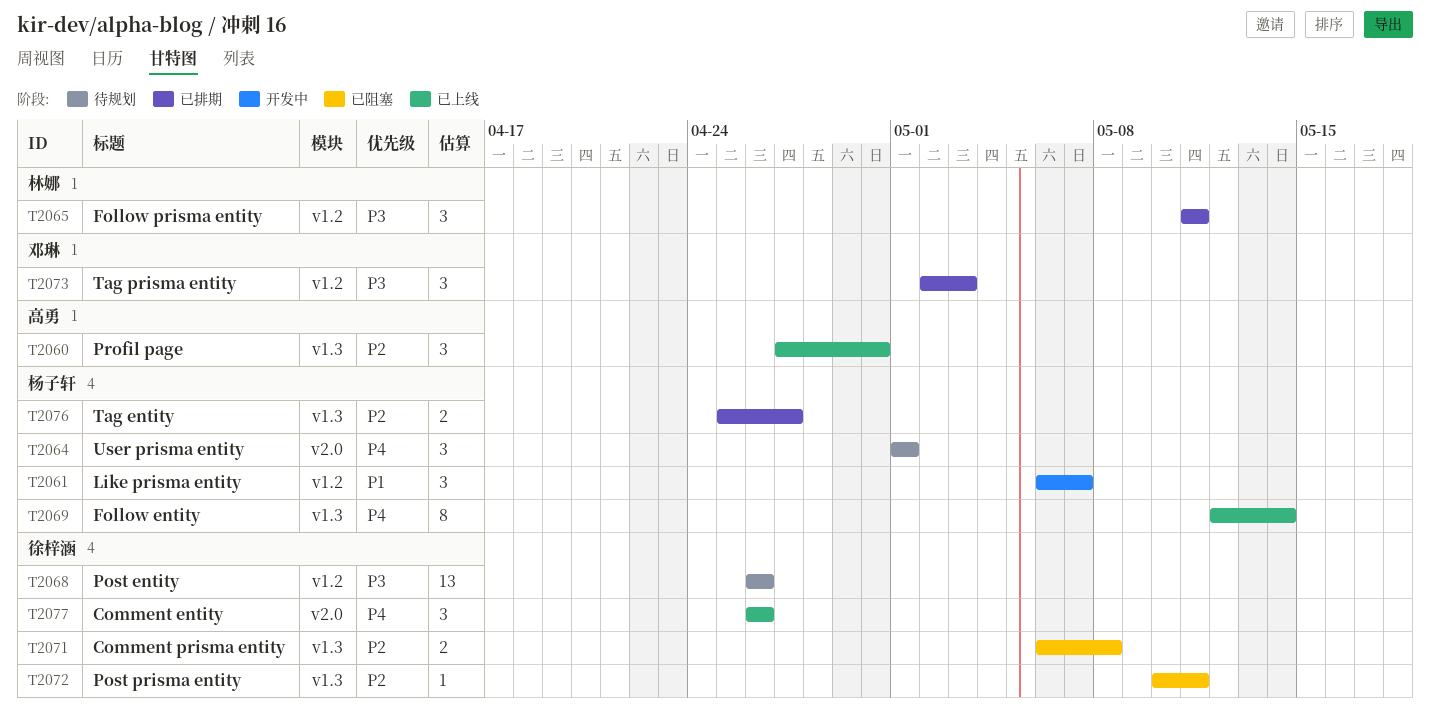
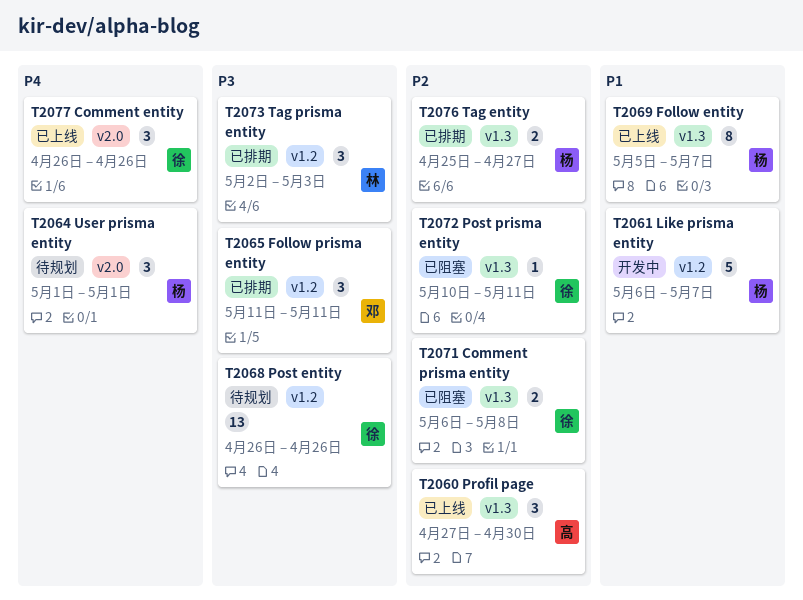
T2061, estimate: 3 -> 5
T2065, owner: 林娜 -> 邓琳
T2069, priority: P4 -> P1
T2069, start: May 12 -> May 5
T2069, due: May 14 -> May 7
T2073, owner: 邓琳 -> 林娜

